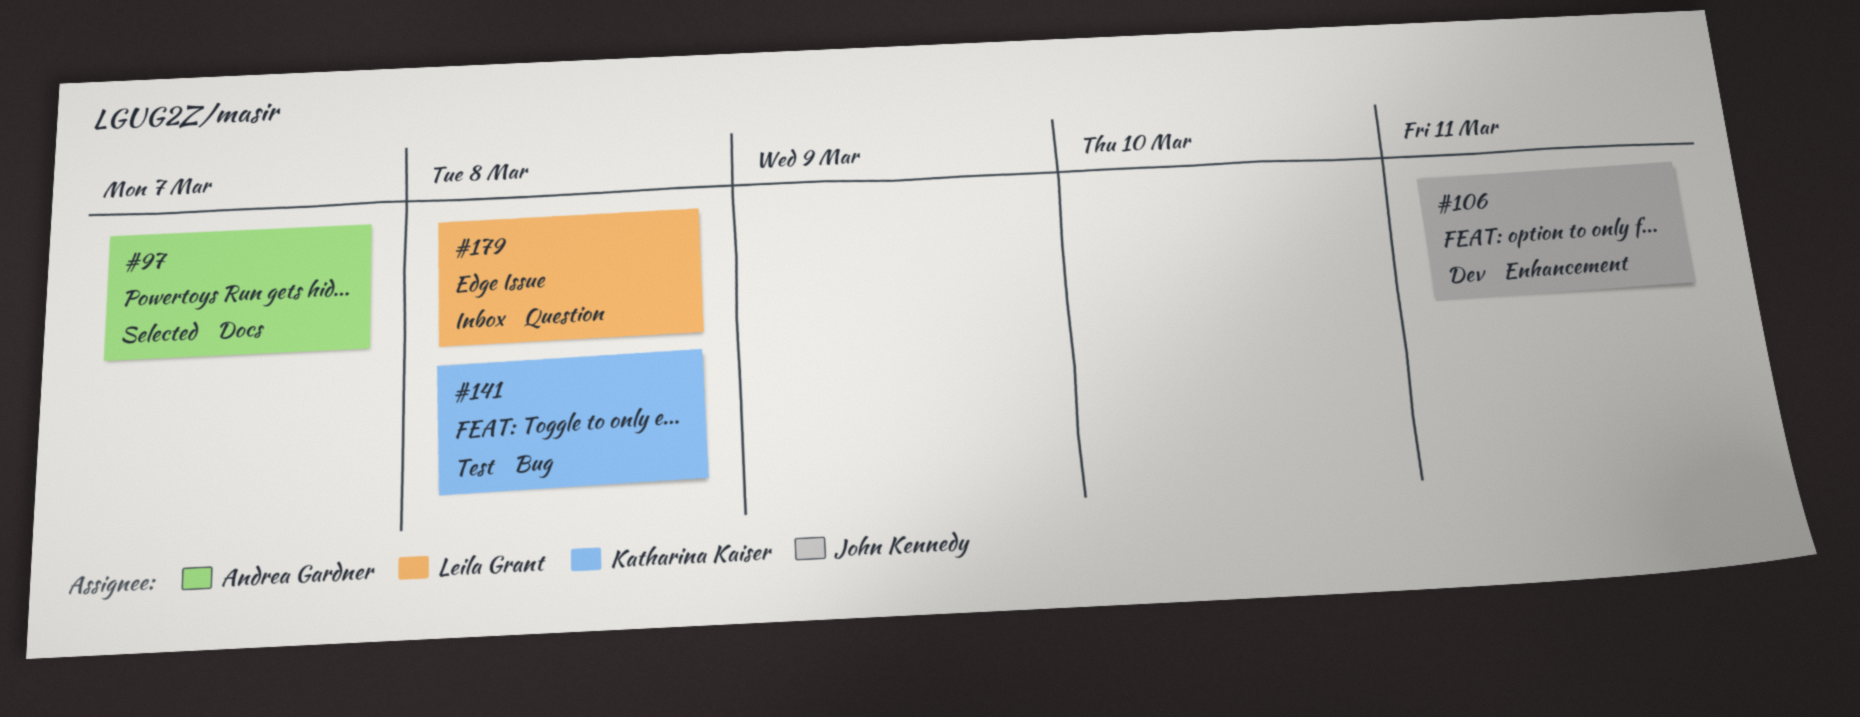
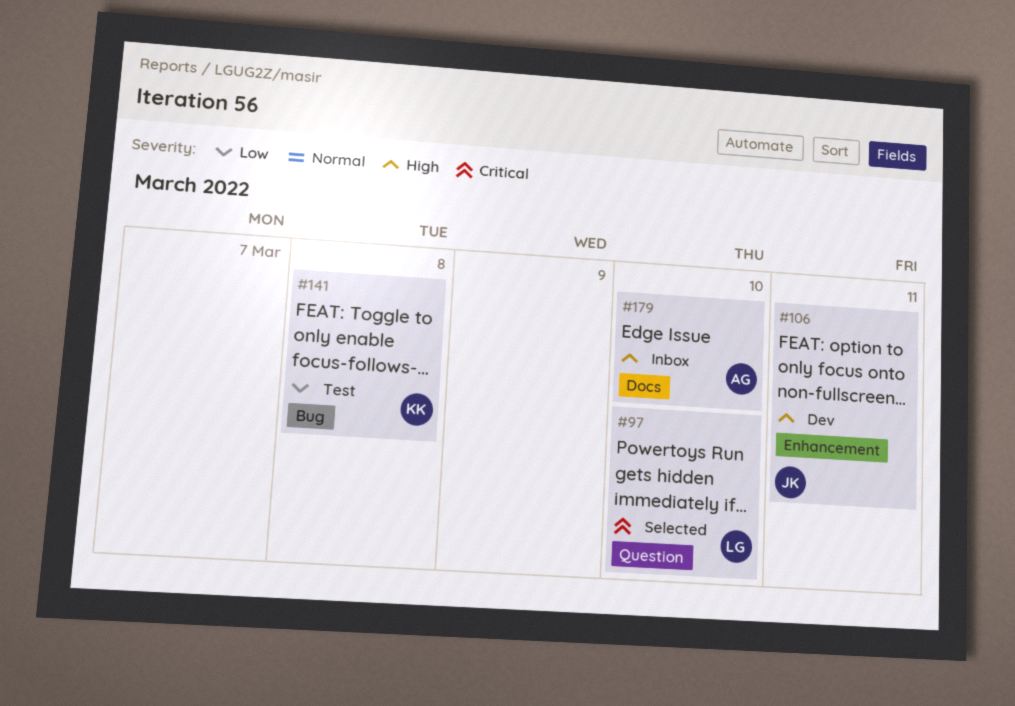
#97, owner: Andrea Gardner -> Leila Grant
#97, label: Docs -> Question
#97, due: Mar 7 -> Mar 10
#179, owner: Leila Grant -> Andrea Gardner
#179, label: Question -> Docs
#179, due: Mar 8 -> Mar 10

